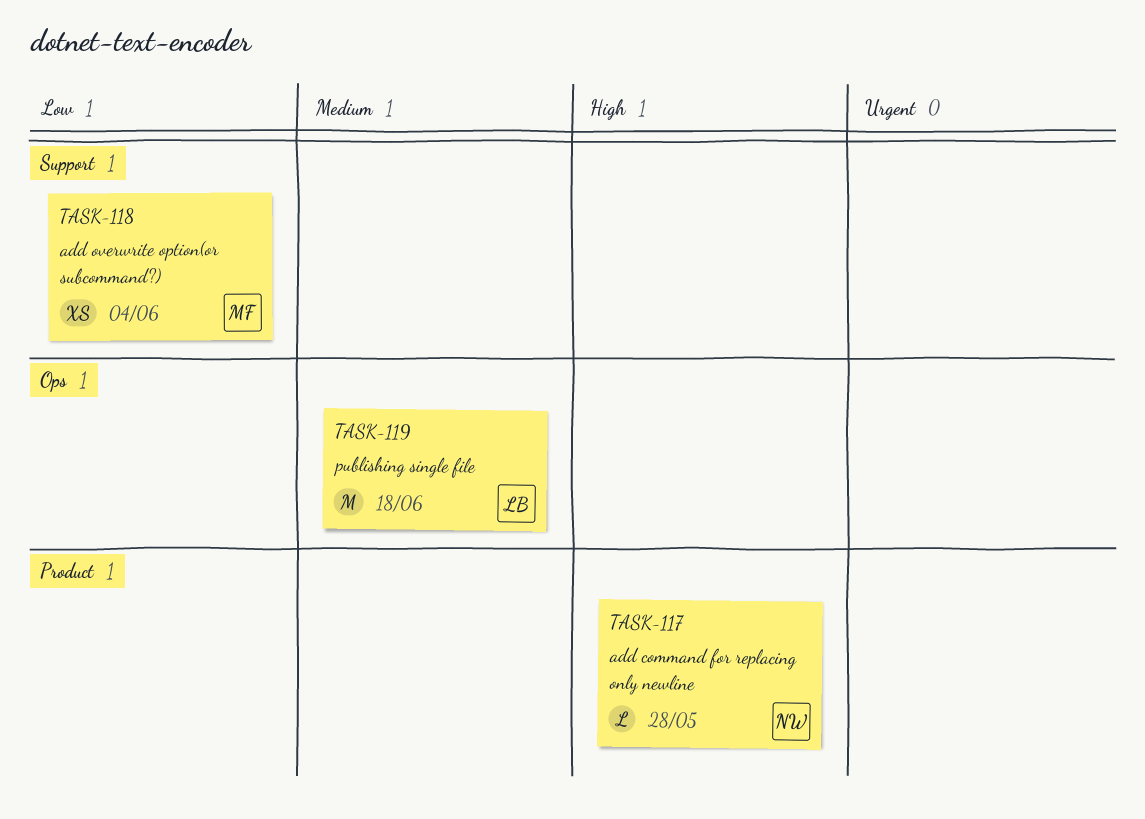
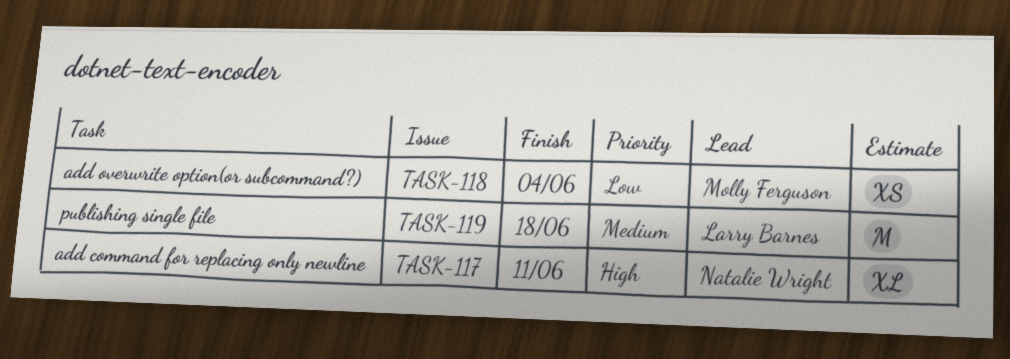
TASK-117, estimate: L -> XL
TASK-117, due: May 28 -> Jun 11

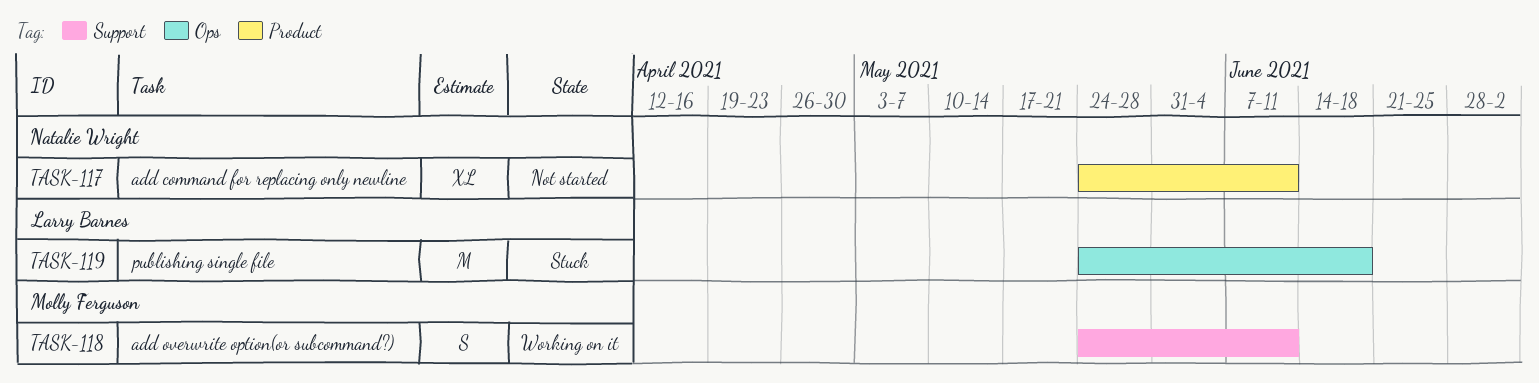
TASK-118, estimate: XS -> S
TASK-118, due: Jun 4 -> Jun 11

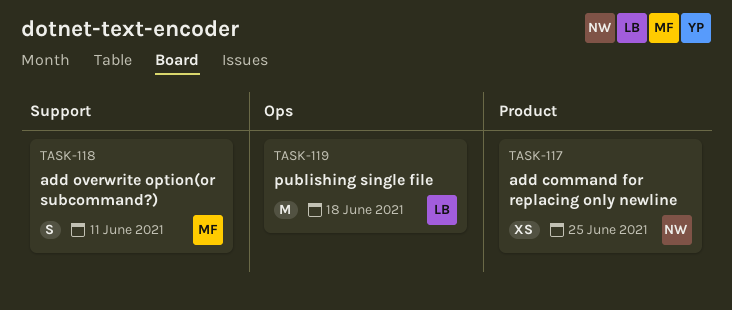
TASK-117, estimate: XL -> XS
TASK-117, due: Jun 11 -> Jun 25

